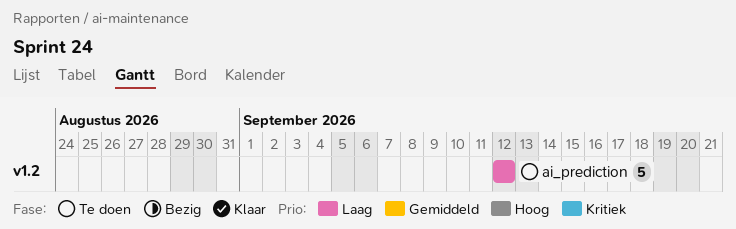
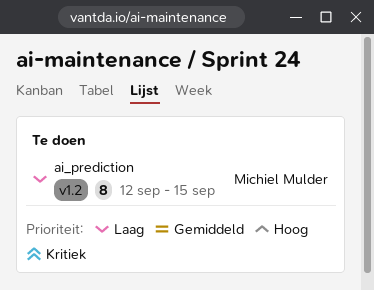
ai_prediction, estimate: 5 -> 8
ai_prediction, due: Sep 12 -> Sep 15

